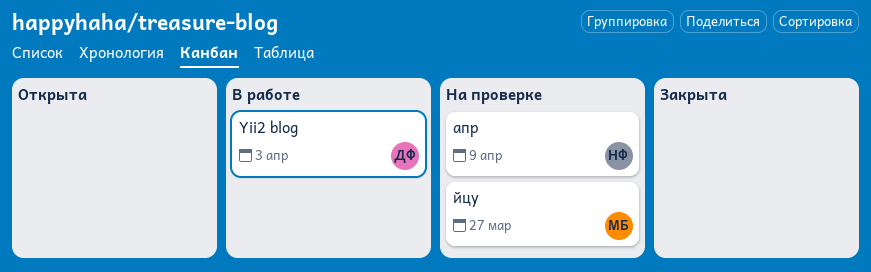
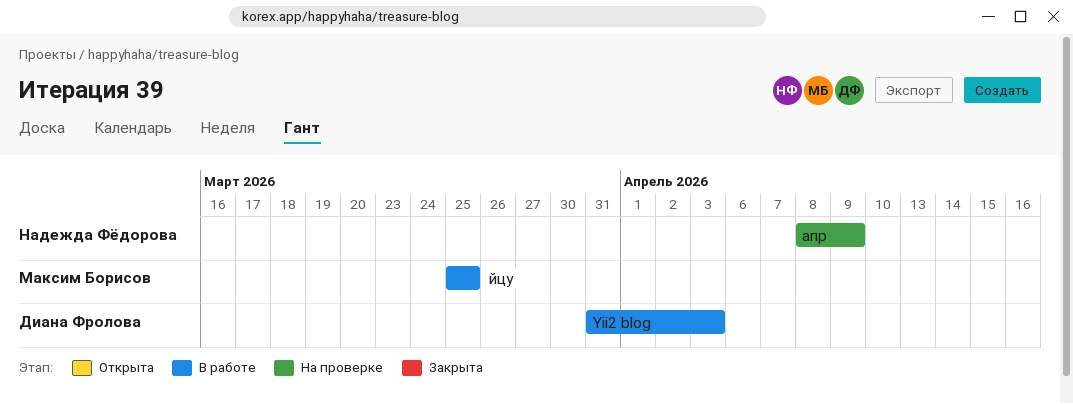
йцу, status: На проверке -> В работе
йцу, due: Mar 27 -> Mar 25

